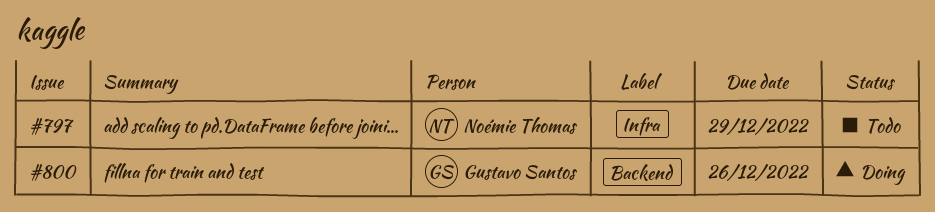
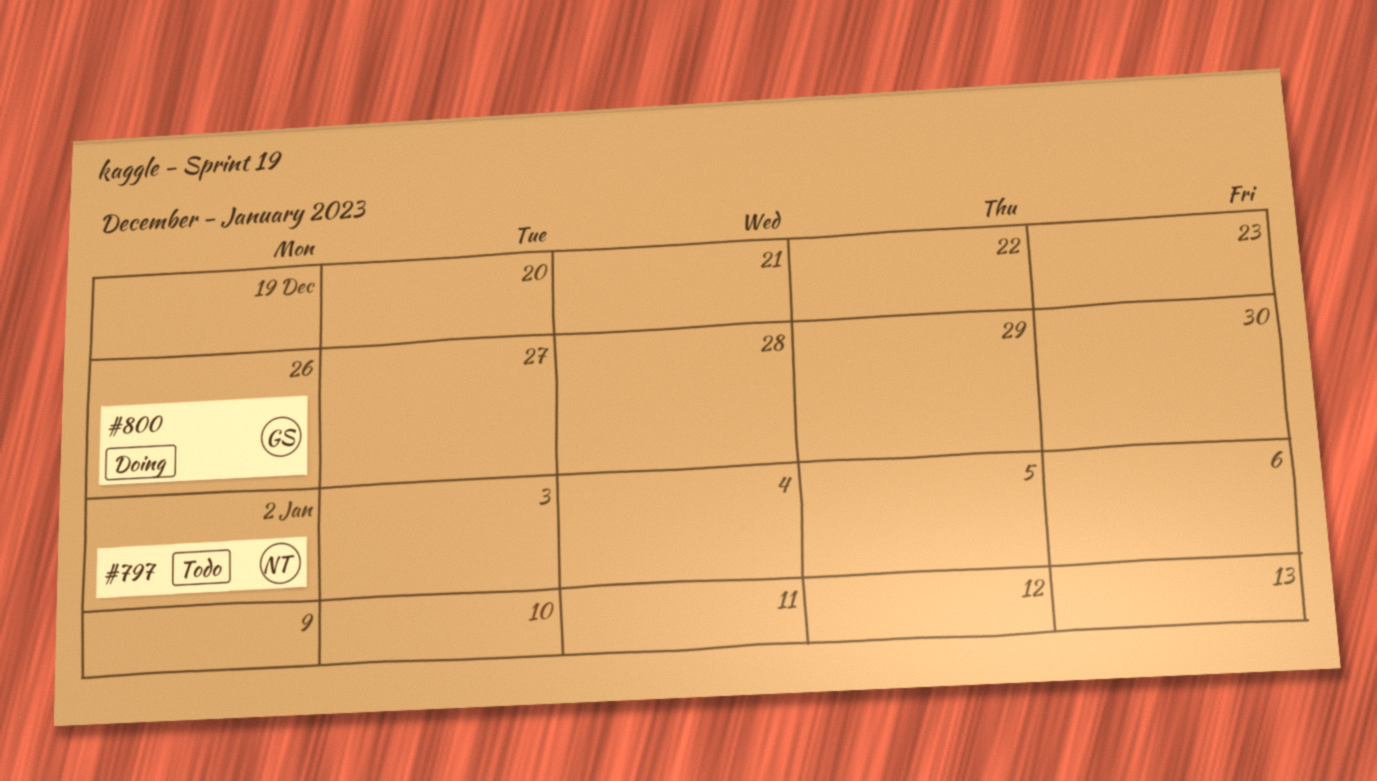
#797, due: Dec 29 -> Jan 2

